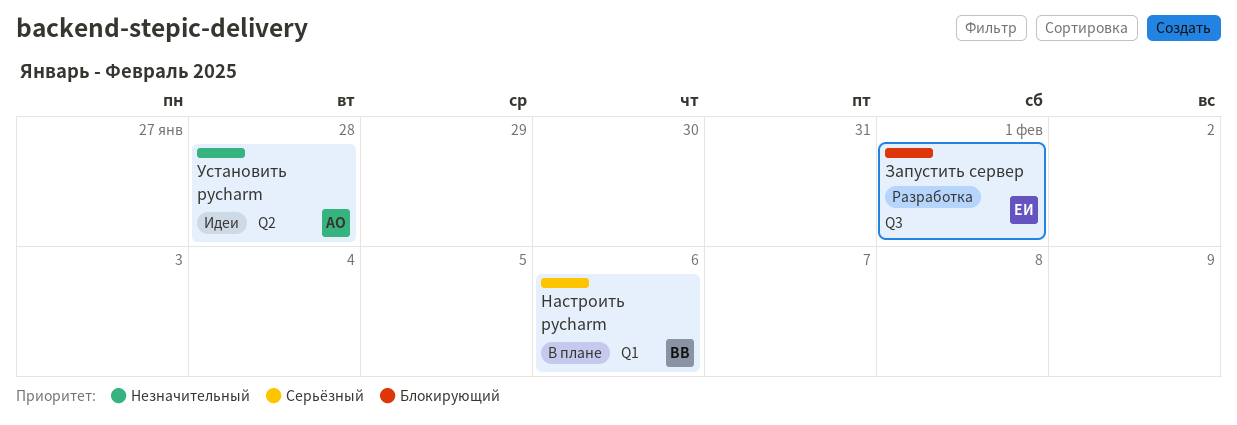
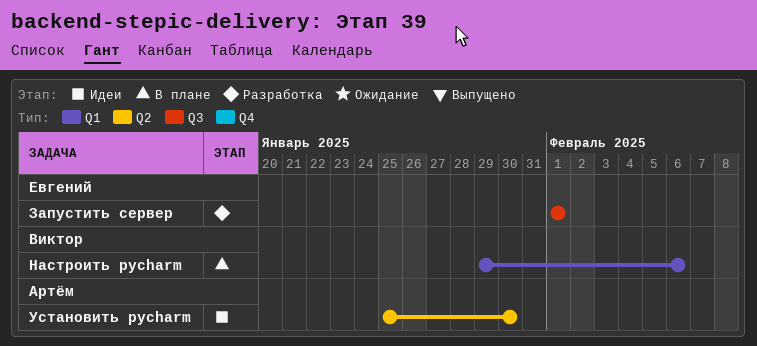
Установить pycharm, due: Jan 28 -> Jan 30

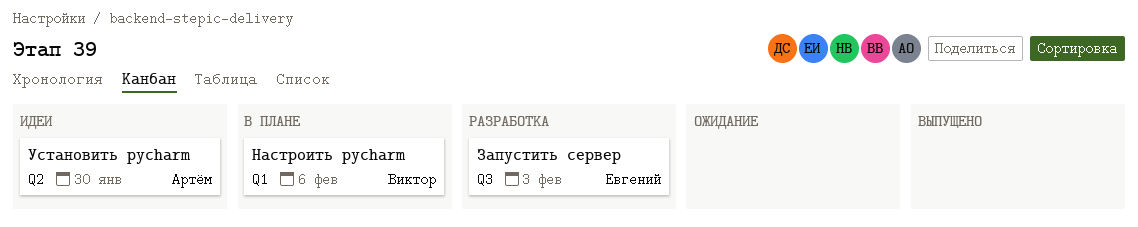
Запустить сервер, due: Feb 1 -> Feb 3

